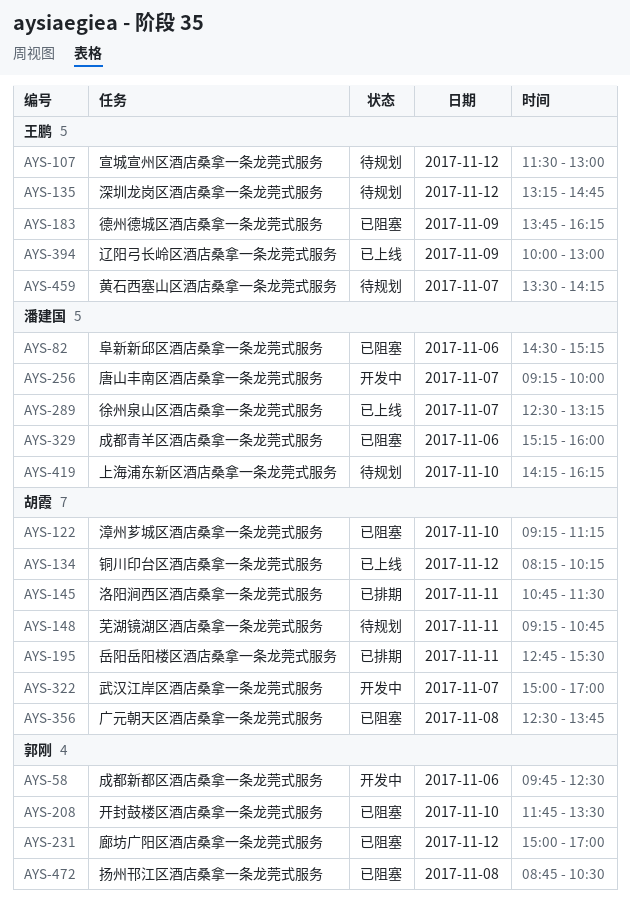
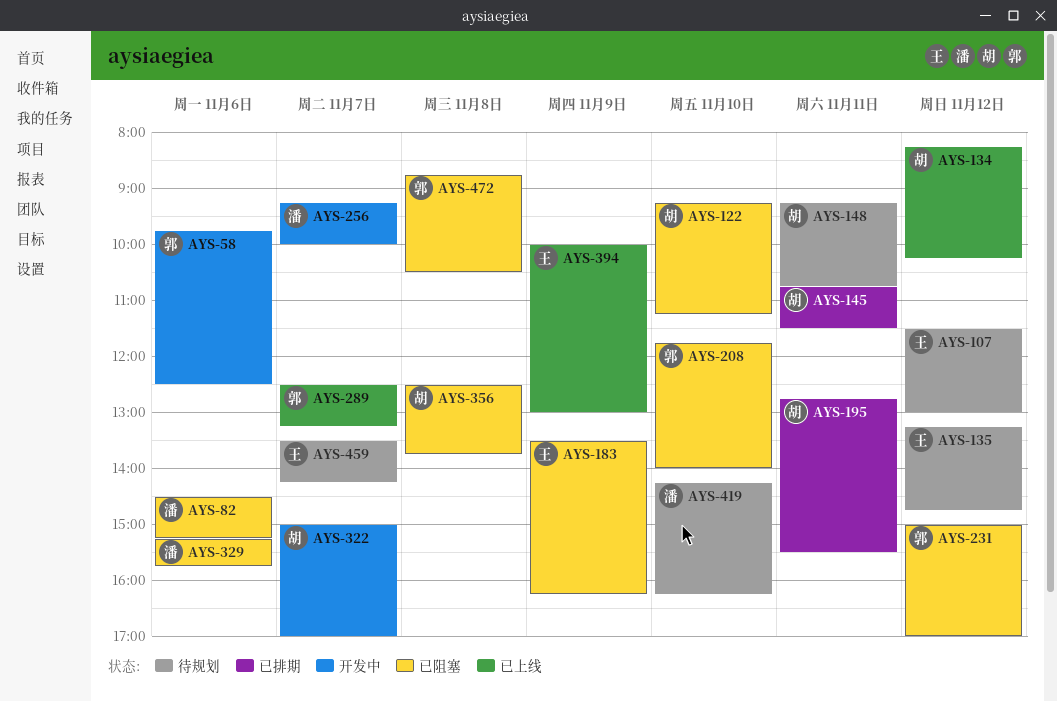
AYS-183, begins: 13:45 -> 13:30
AYS-208, ends: 13:30 -> 14:00
AYS-289, owner: 潘建国 -> 郭刚
AYS-329, ends: 16:00 -> 15:45

